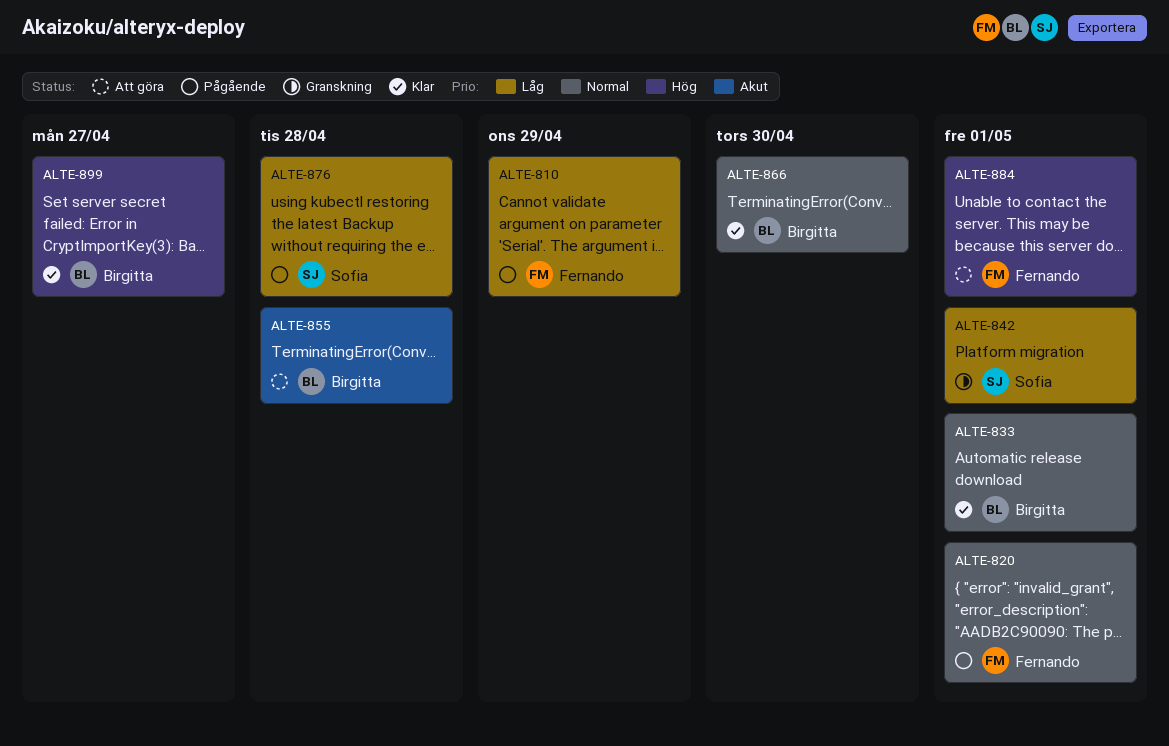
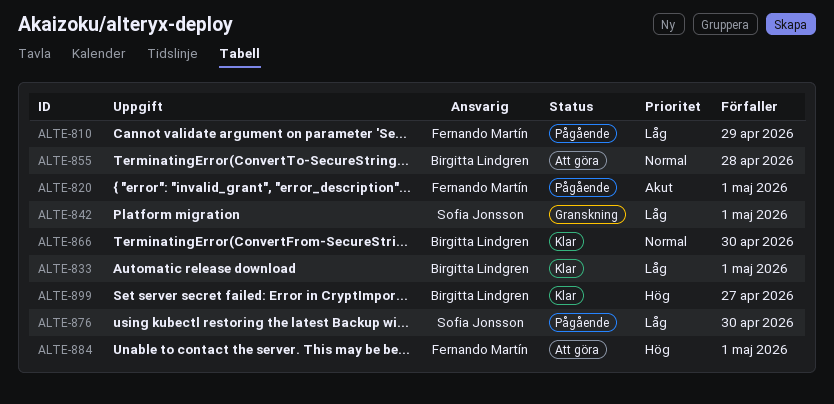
ALTE-820, priority: Normal -> Akut
ALTE-833, priority: Normal -> Låg
ALTE-855, priority: Akut -> Normal
ALTE-876, due: Apr 28 -> Apr 30

